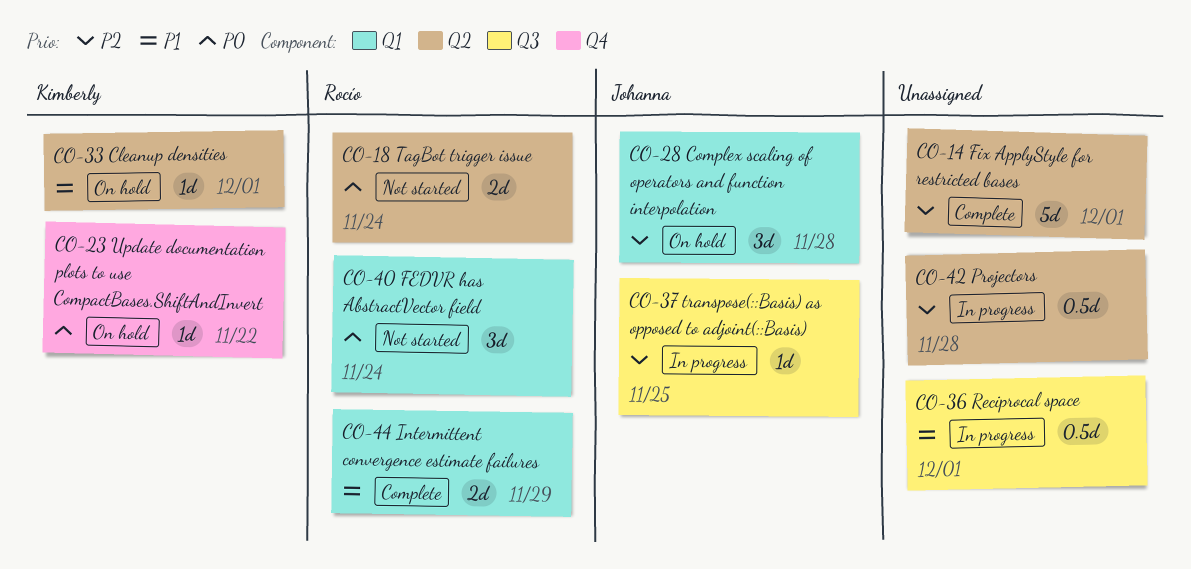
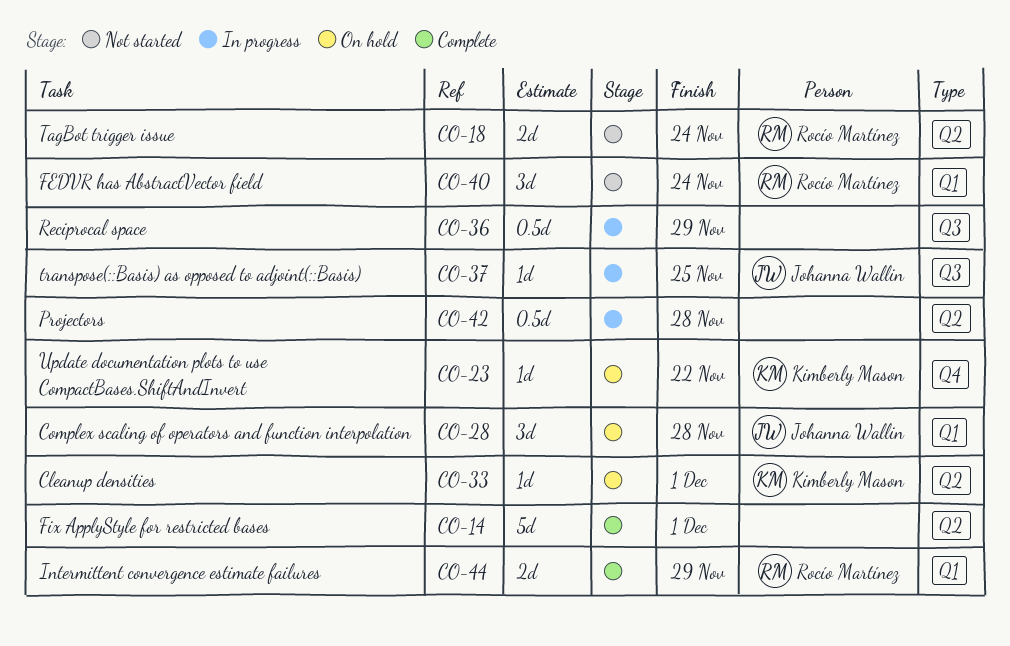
CO-36, due: Dec 1 -> Nov 29

